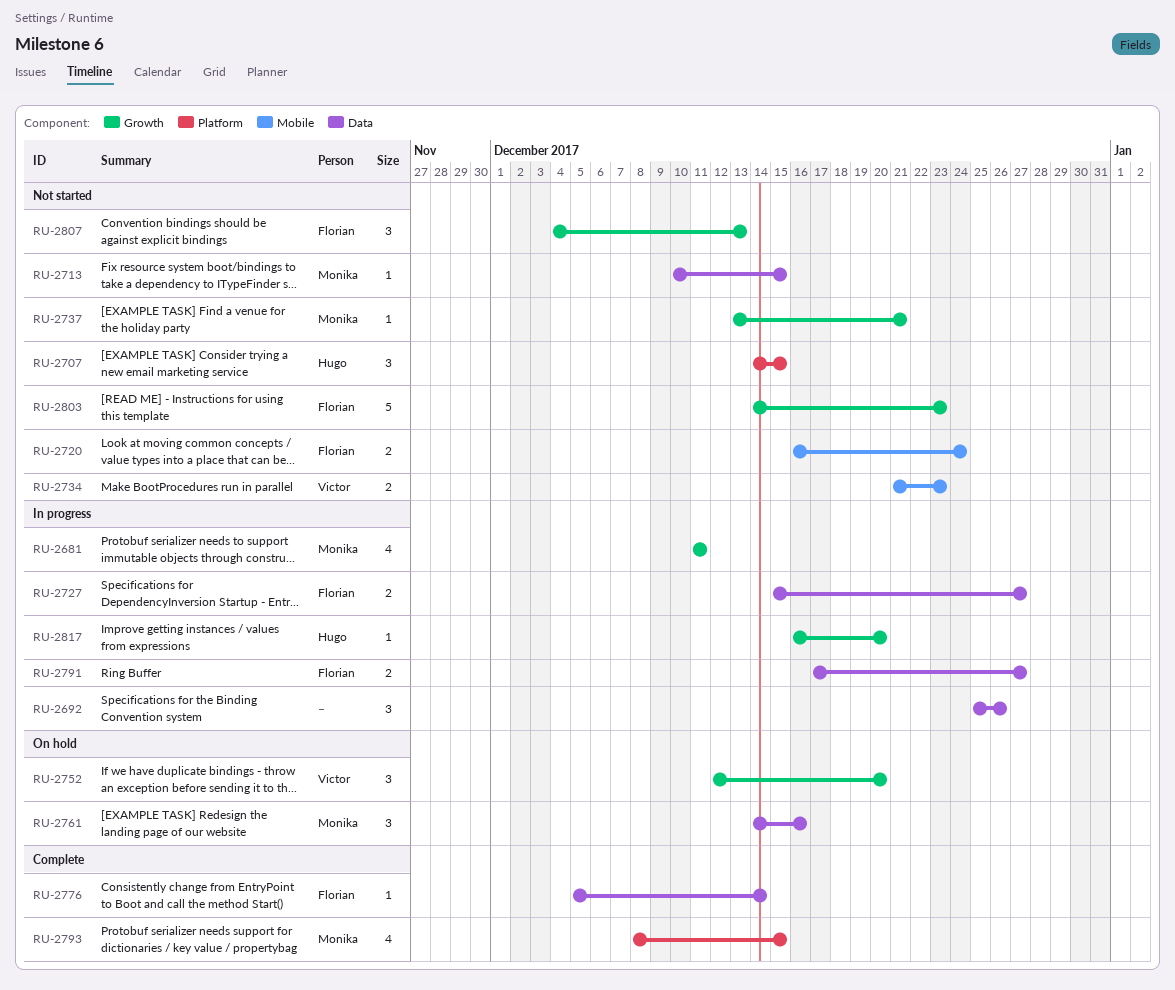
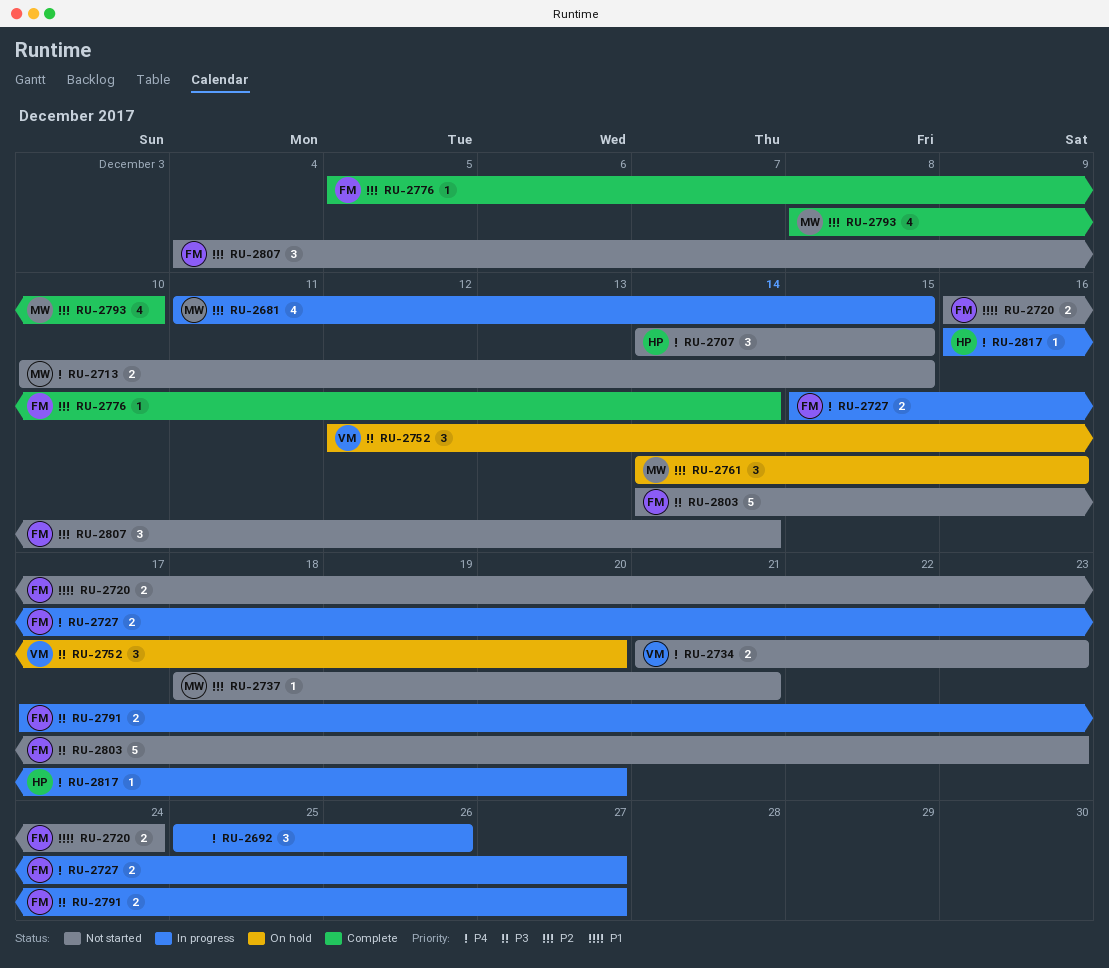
RU-2681, due: Dec 11 -> Dec 15
RU-2713, estimate: 1 -> 2
RU-2737, start: Dec 13 -> Dec 18
RU-2793, due: Dec 15 -> Dec 10
RU-2807, due: Dec 13 -> Dec 14

